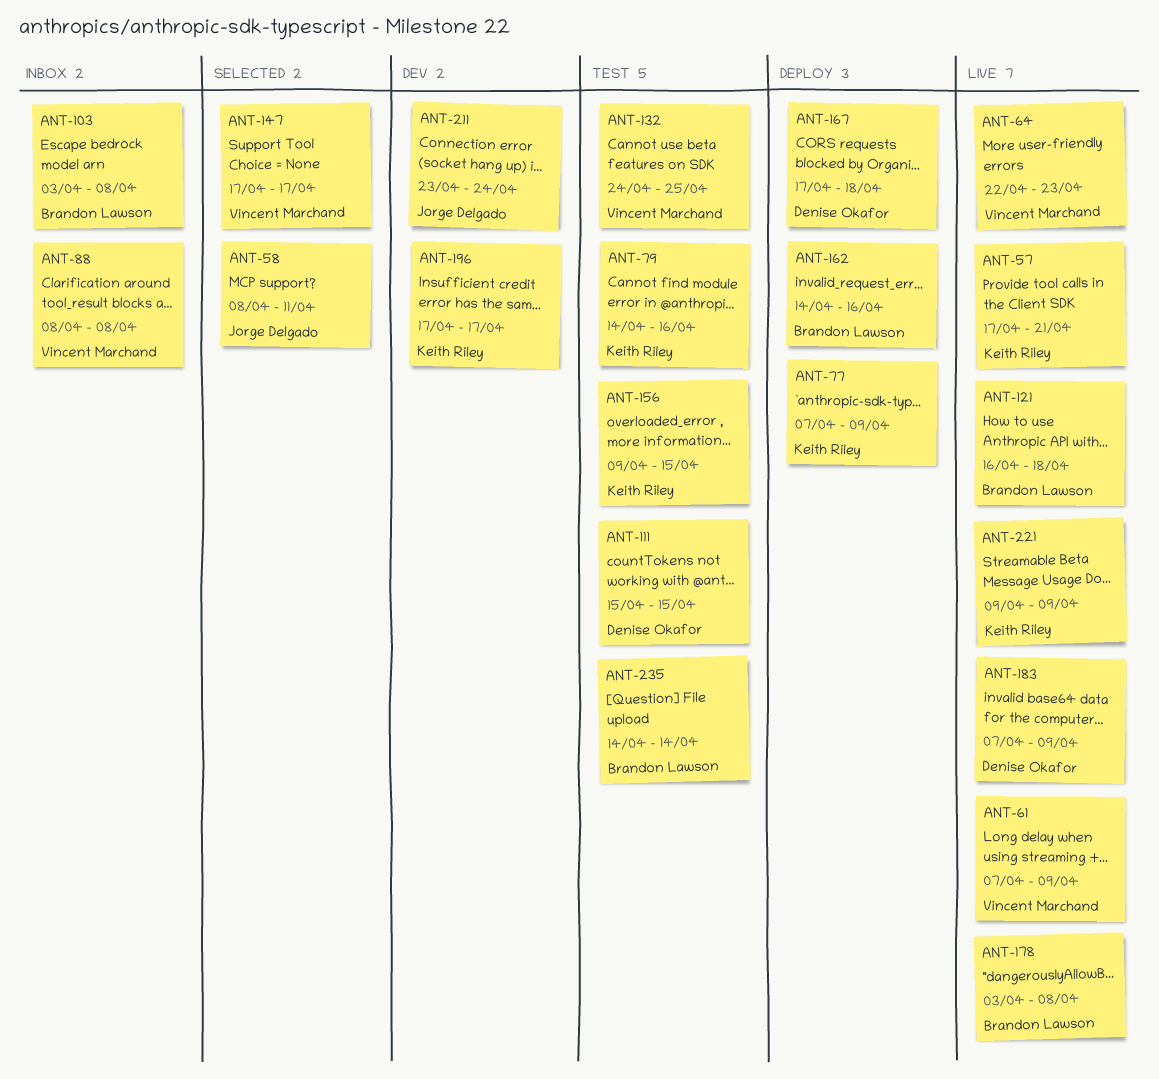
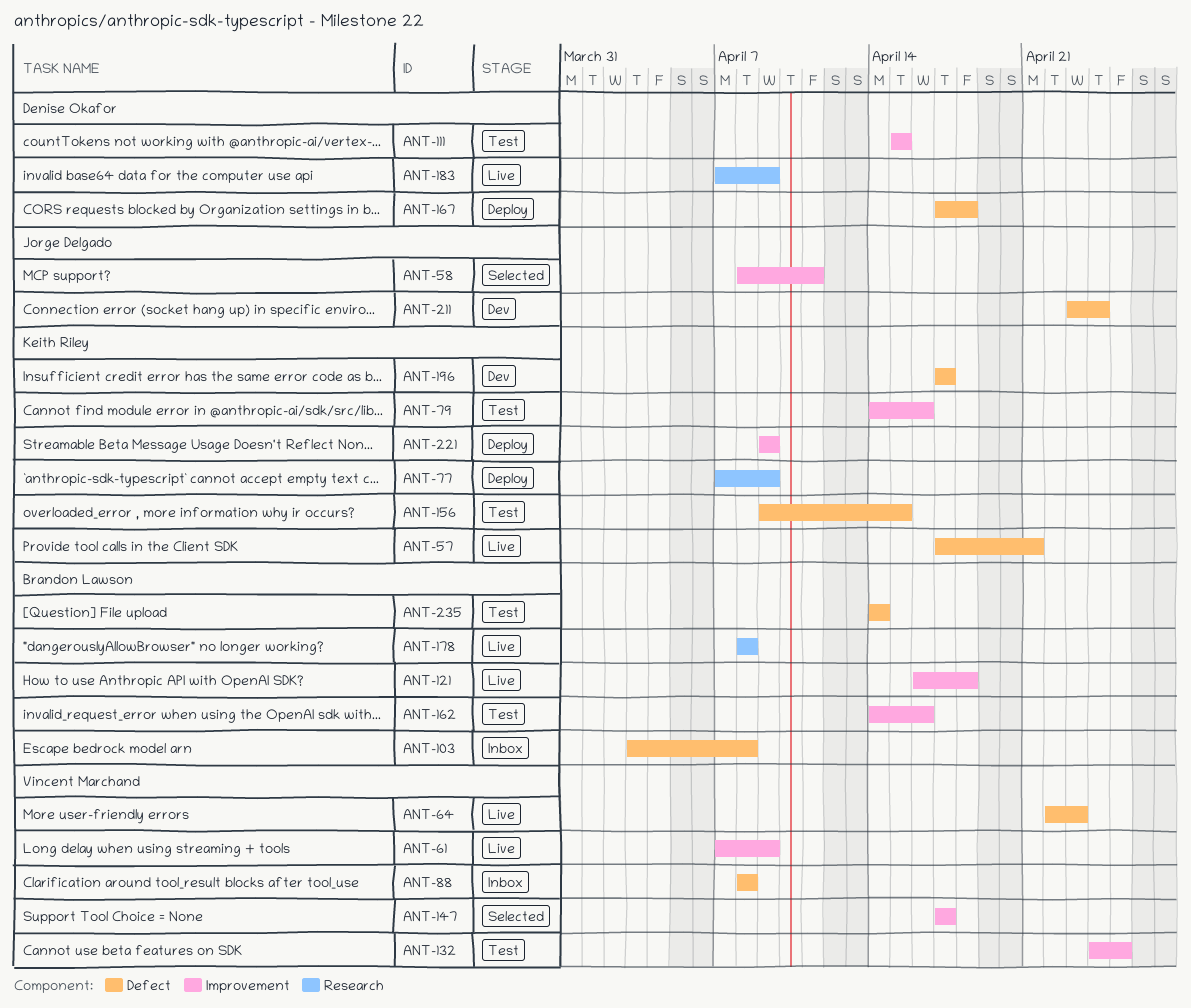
ANT-162, status: Deploy -> Test
ANT-178, start: Apr 3 -> Apr 8
ANT-221, status: Live -> Deploy

